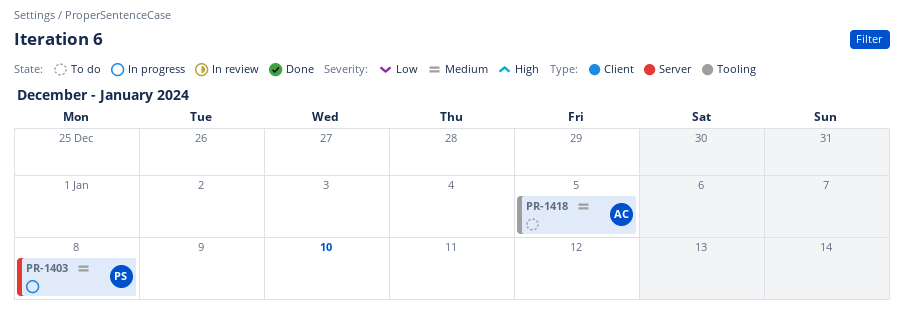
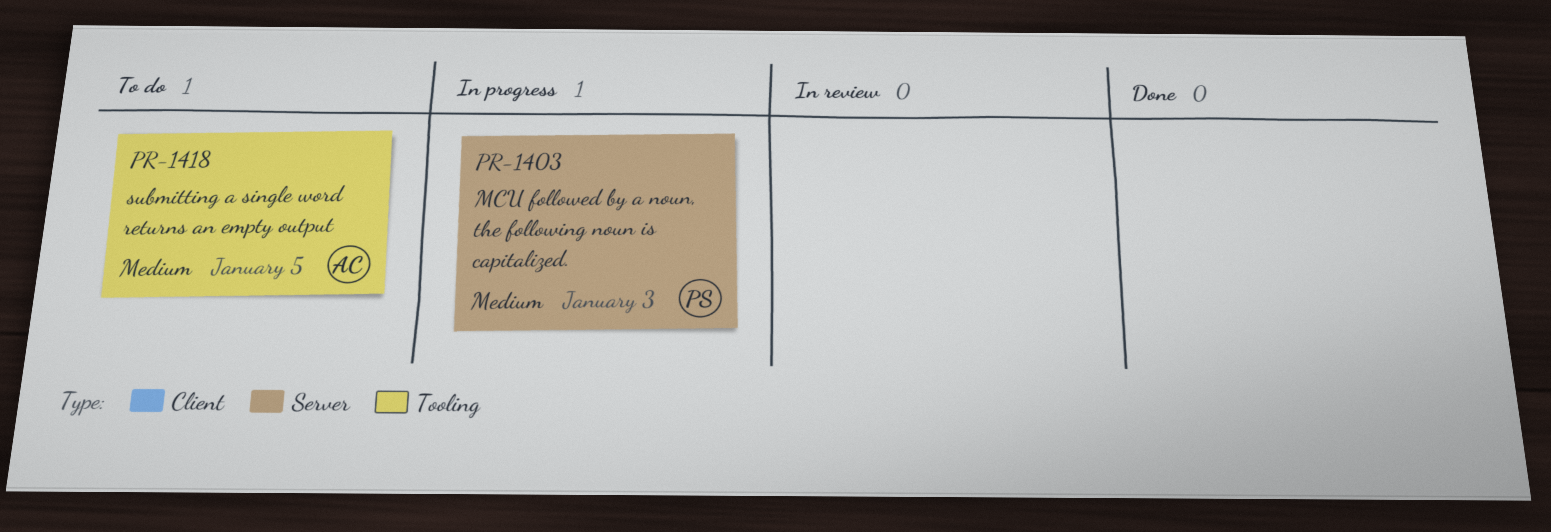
PR-1403, due: Jan 8 -> Jan 3

